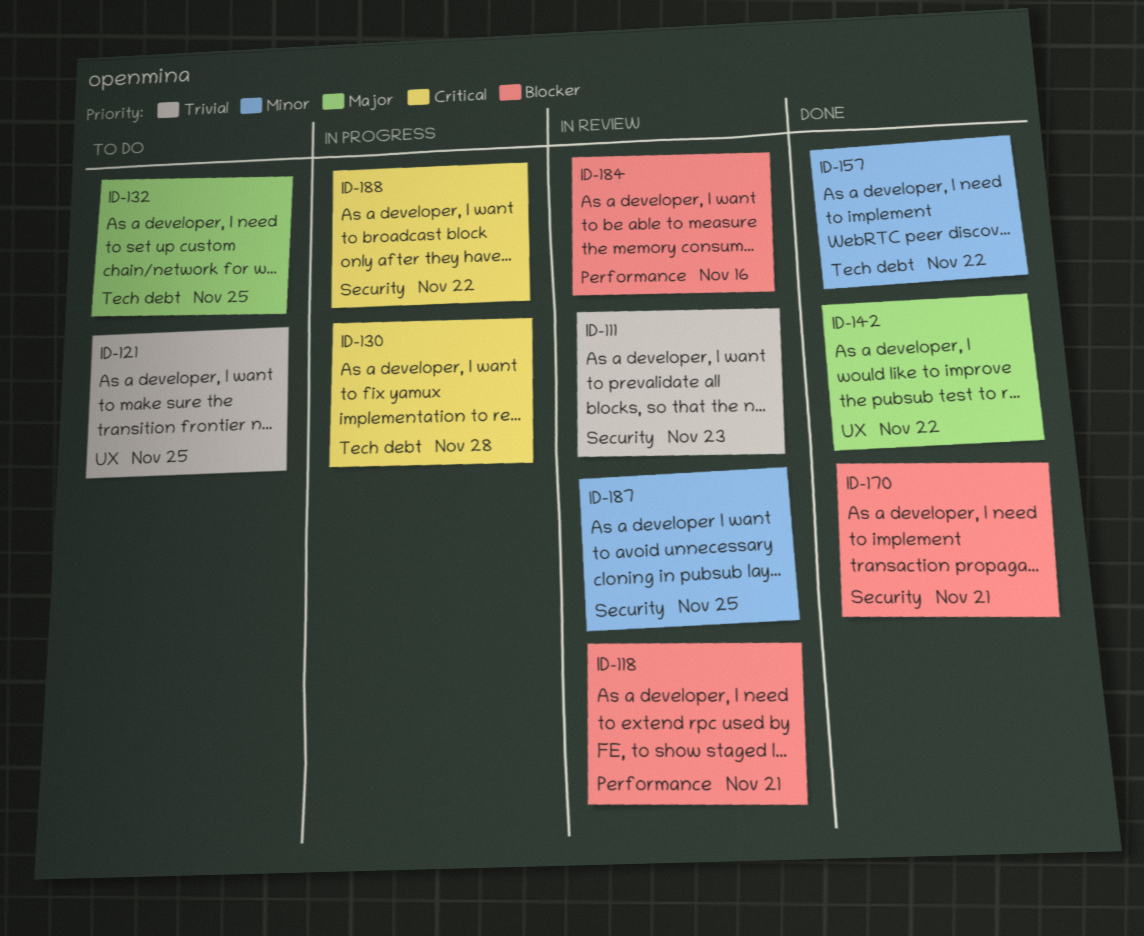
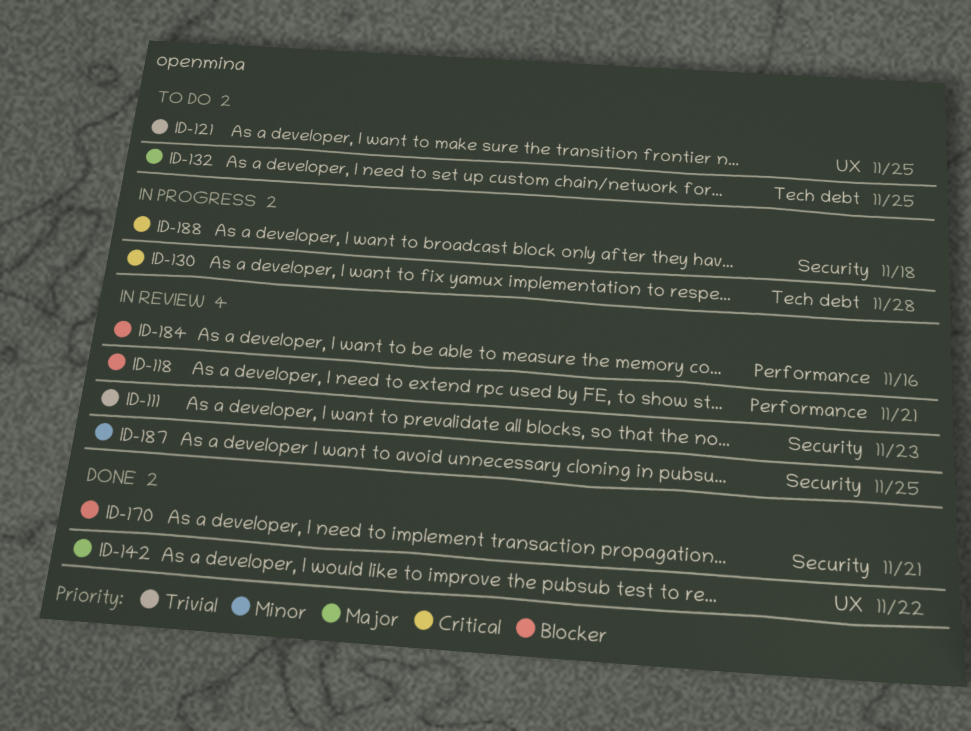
ID-157: present -> none
ID-188, due: Nov 22 -> Nov 18

